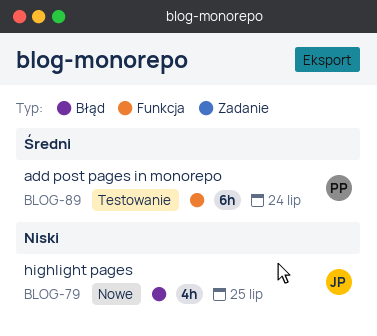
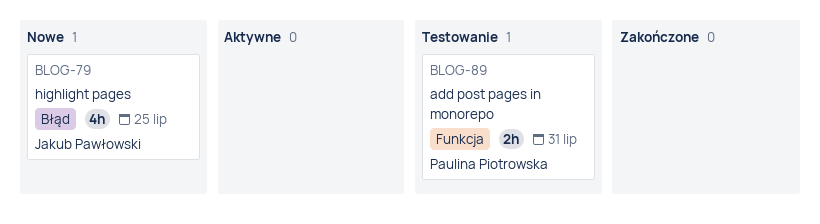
BLOG-89, estimate: 6h -> 2h
BLOG-89, due: Jul 24 -> Jul 31

